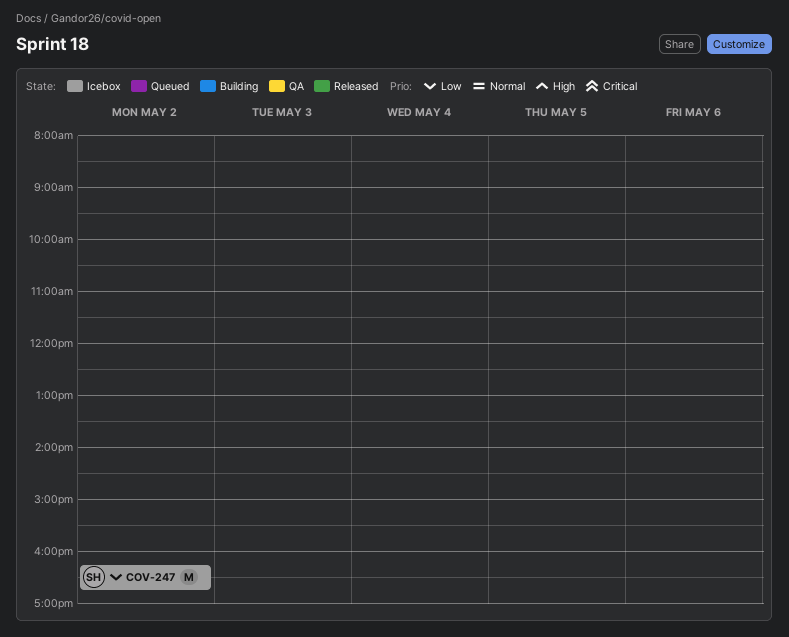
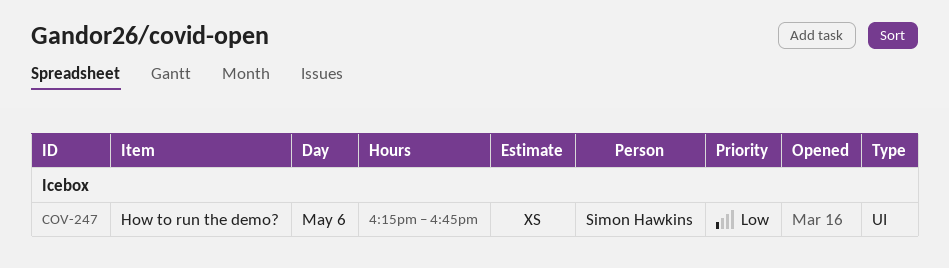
COV-247, estimate: M -> XS
COV-247, day: May 2 -> May 6

